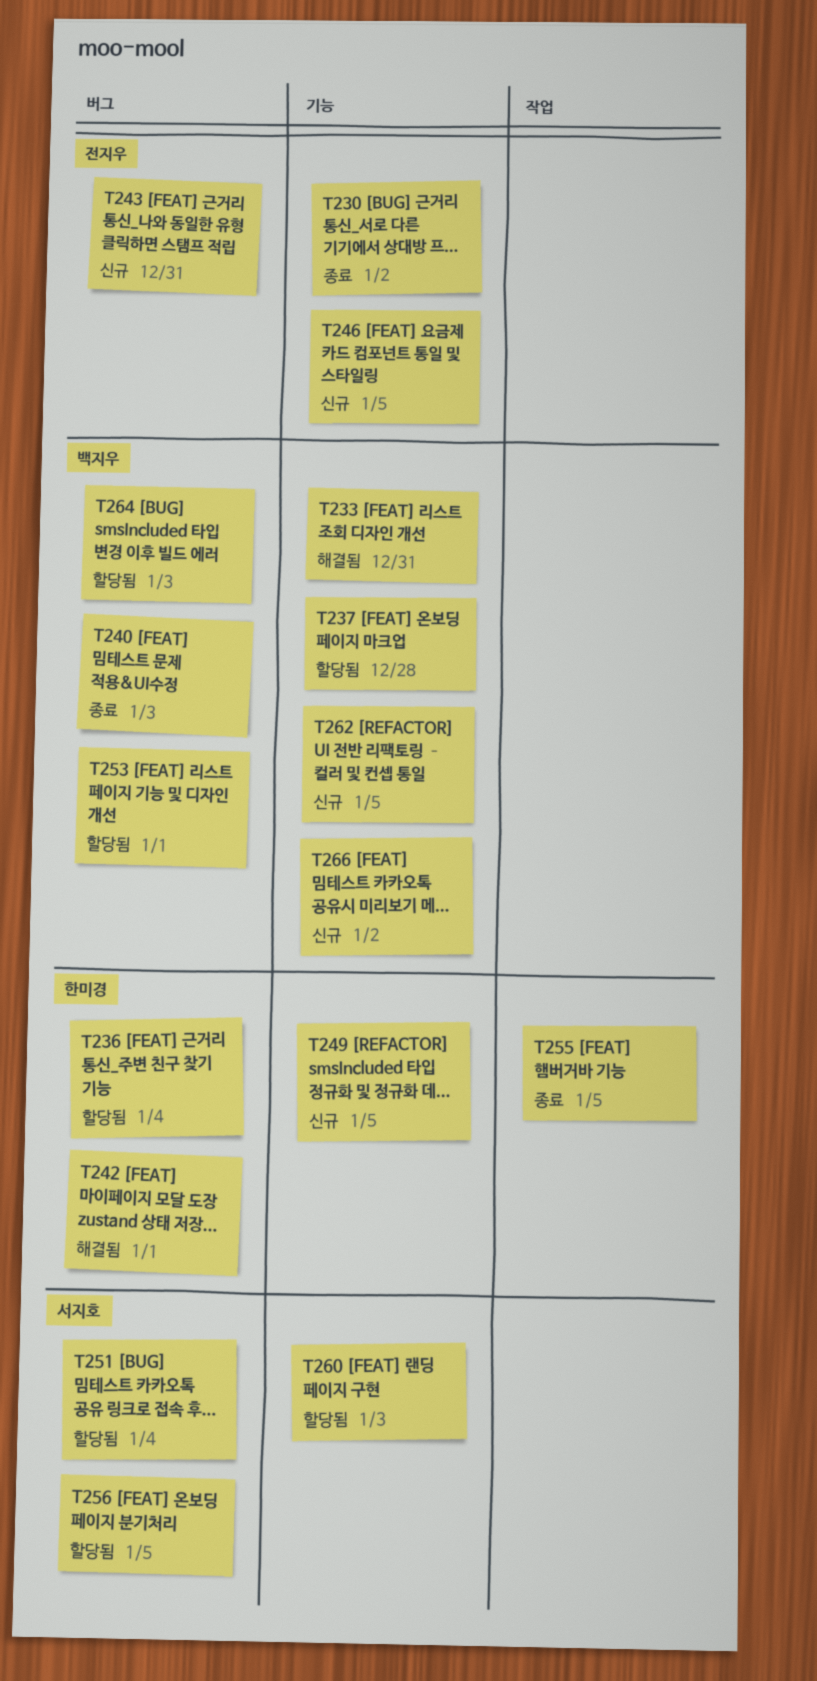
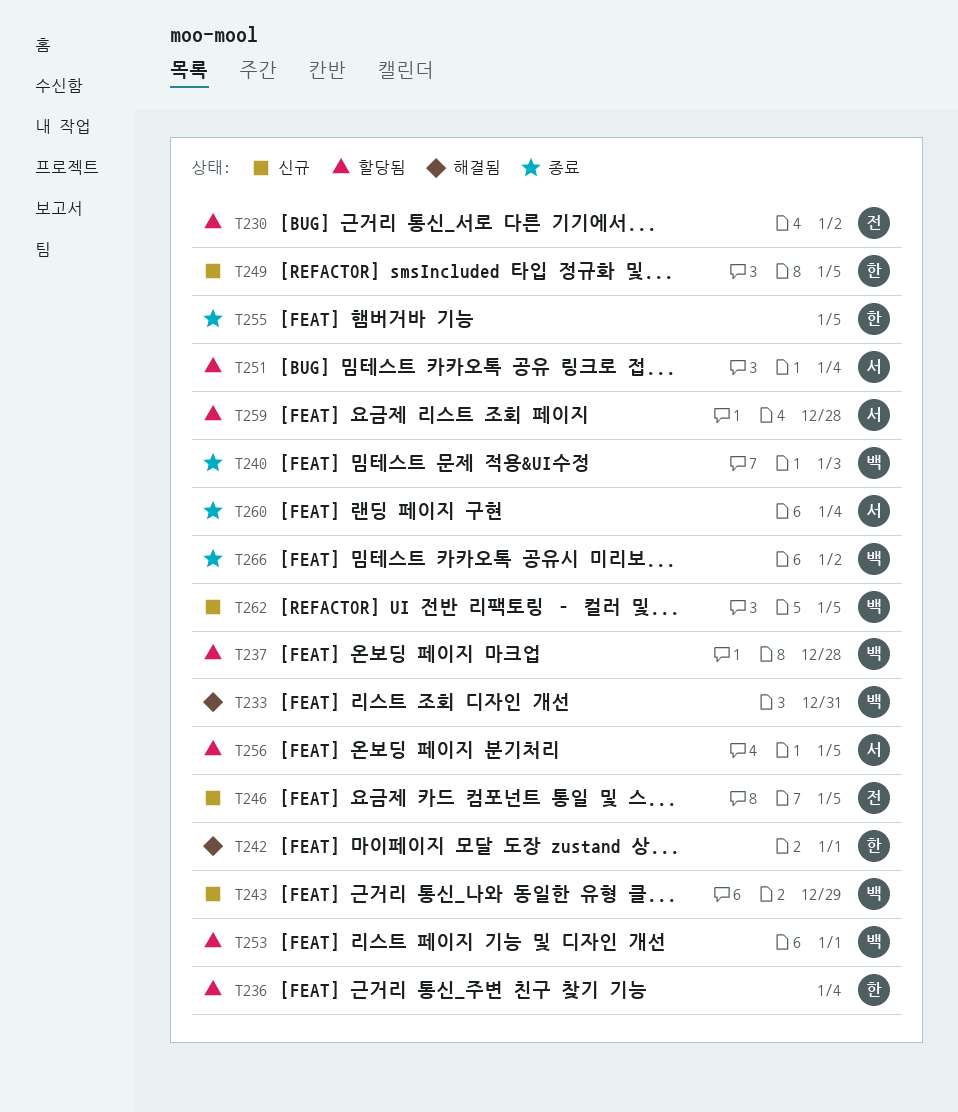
T230, status: 종료 -> 할당됨
T243, owner: 전지우 -> 백지우
T243, due: Dec 31 -> Dec 29
T259: none -> present
T260, status: 할당됨 -> 종료
T260, due: Jan 3 -> Jan 4
T264: present -> none
T266, status: 신규 -> 종료

